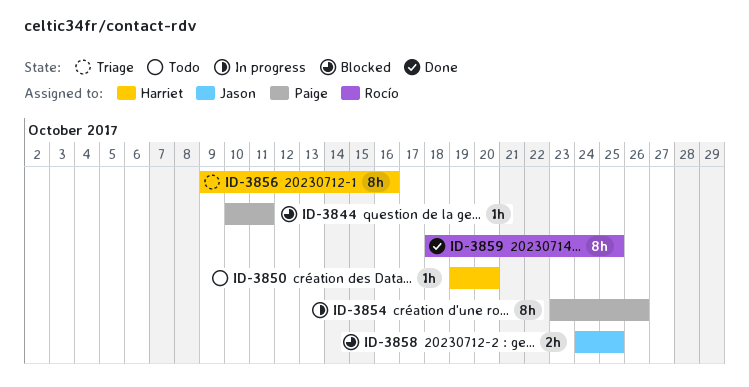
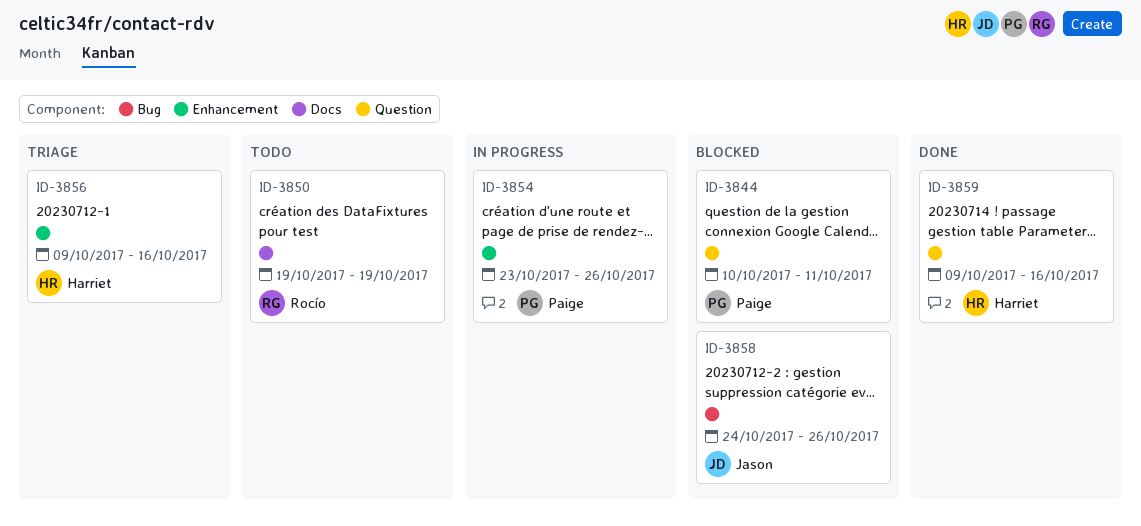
ID-3850, owner: Harriet -> Rocío
ID-3850, due: Oct 20 -> Oct 19
ID-3858, due: Oct 25 -> Oct 26
ID-3859, owner: Rocío -> Harriet
ID-3859, start: Oct 18 -> Oct 9
ID-3859, due: Oct 25 -> Oct 16

